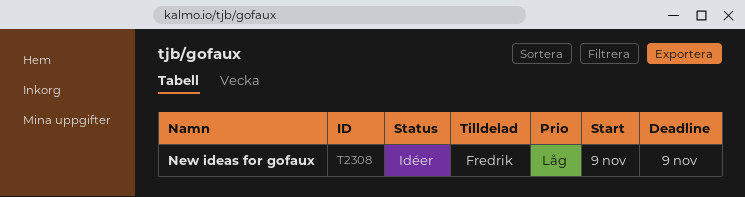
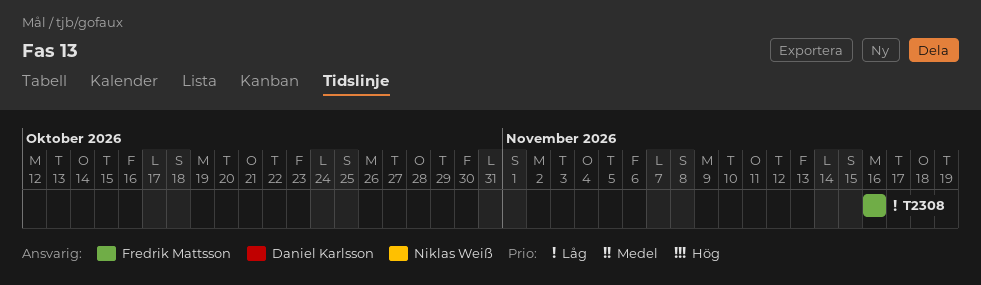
T2308, start: Nov 9 -> Nov 16
T2308, due: Nov 9 -> Nov 16

